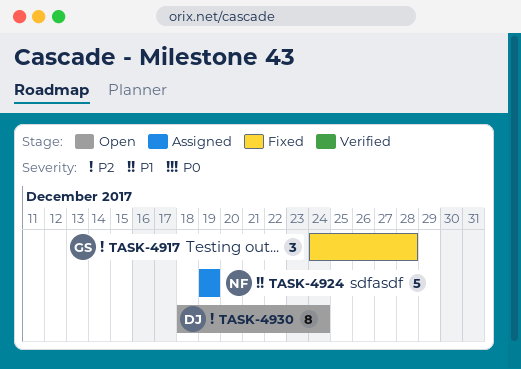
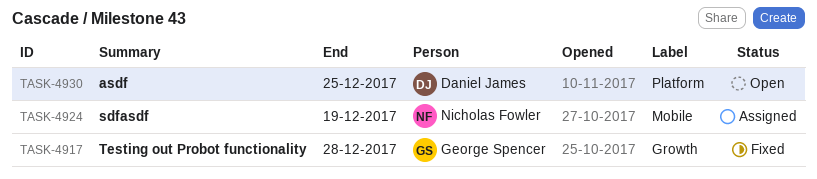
TASK-4930, due: Dec 24 -> Dec 25

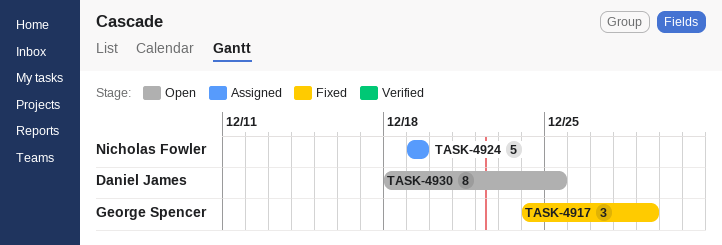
TASK-4917, due: Dec 28 -> Dec 29

